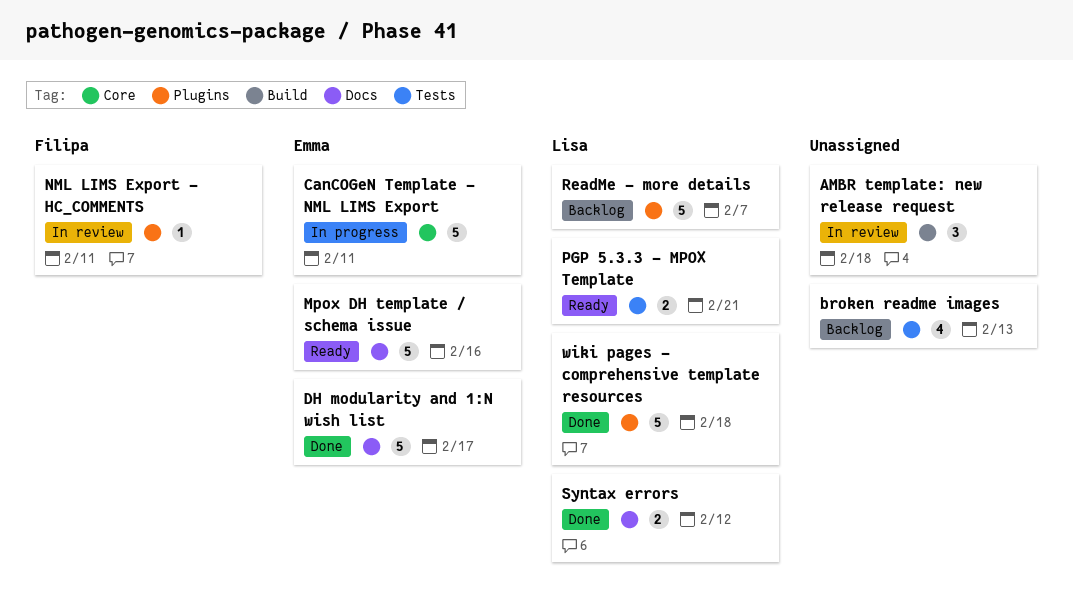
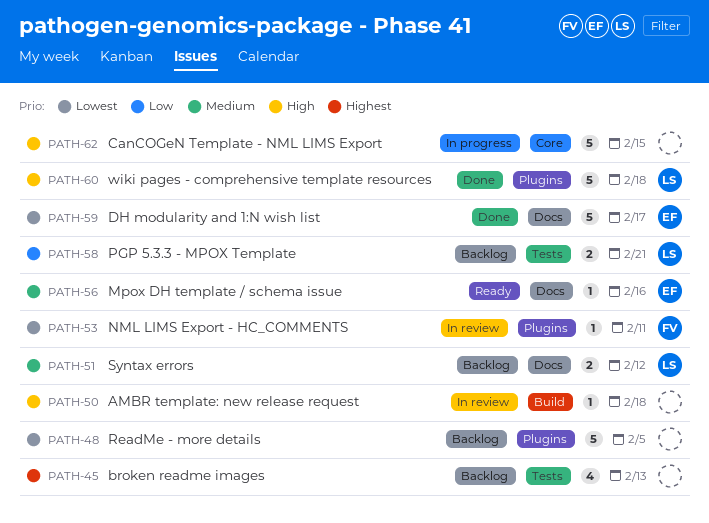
AMBR template: new release request, estimate: 3 -> 1
CanCOGeN Template - NML LIMS Export, owner: Emma -> none
CanCOGeN Template - NML LIMS Export, due: Feb 11 -> Feb 15
Mpox DH template / schema issue, estimate: 5 -> 1
PGP 5.3.3 - MPOX Template, status: Ready -> Backlog
ReadMe - more details, owner: Lisa -> none
ReadMe - more details, due: Feb 7 -> Feb 5
Syntax errors, status: Done -> Backlog

